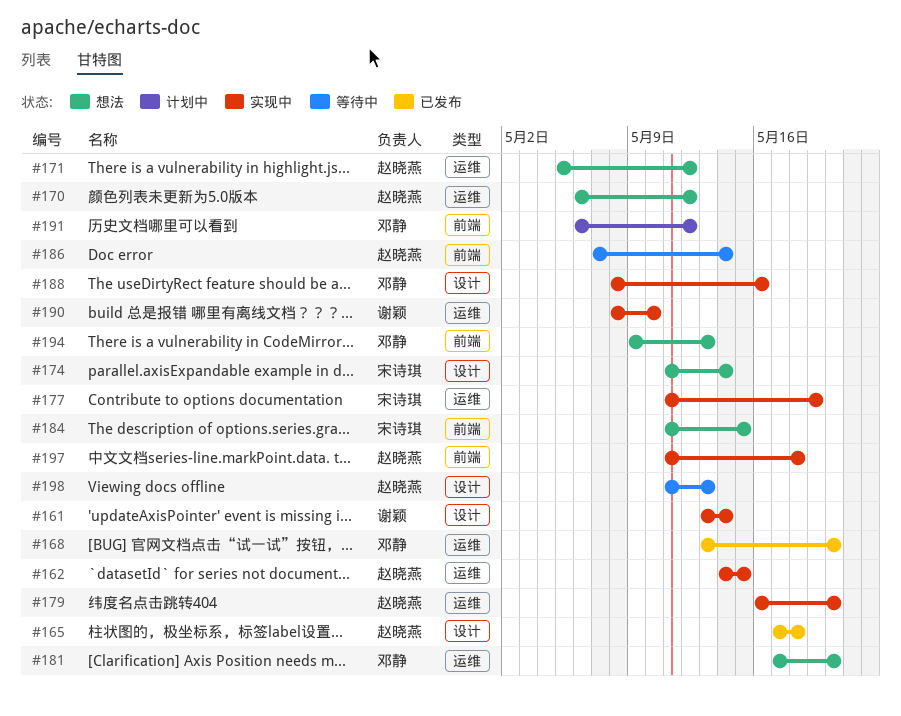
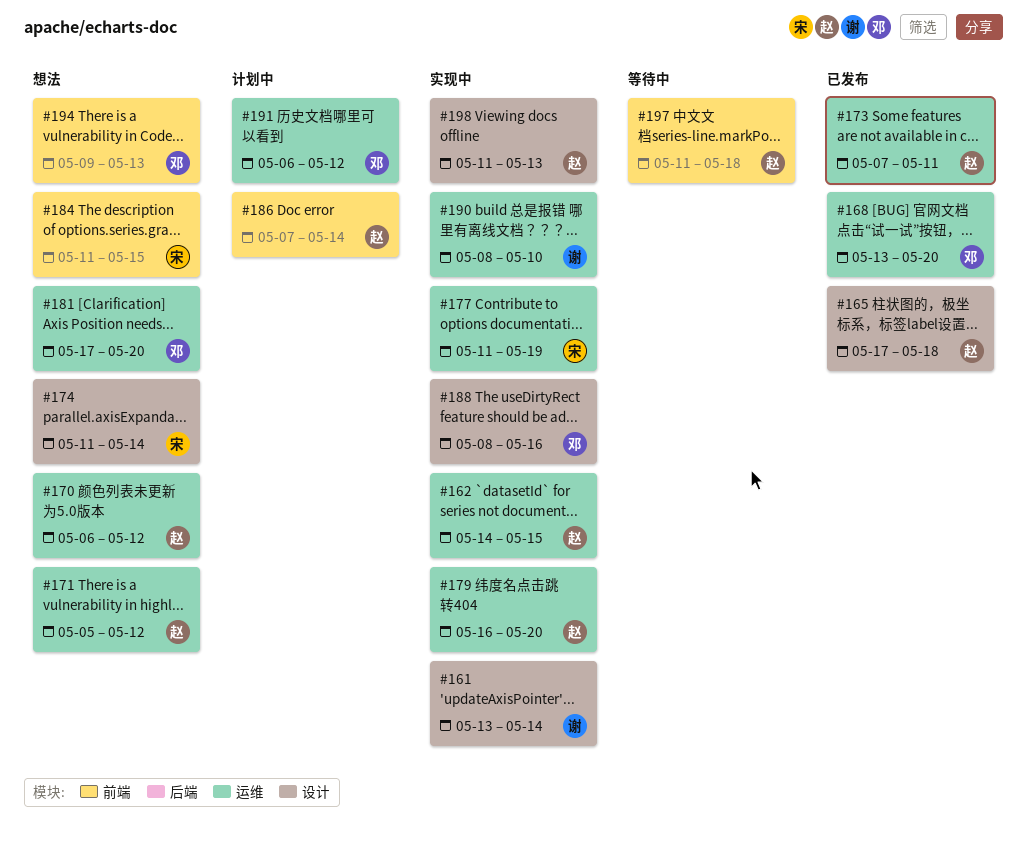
#173: none -> present
#186, status: 等待中 -> 计划中
#191, label: 前端 -> 运维
#197, status: 实现中 -> 等待中
#198, status: 等待中 -> 实现中

